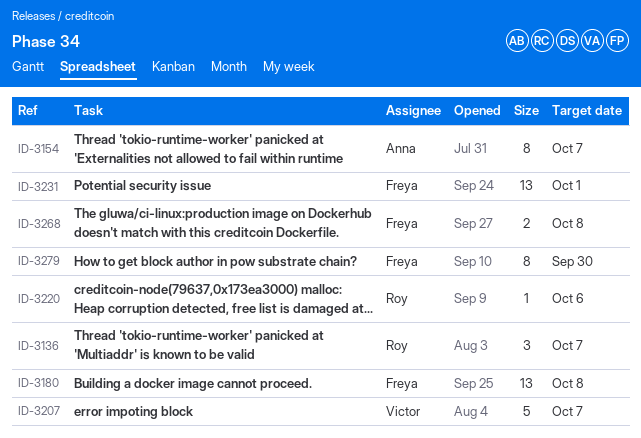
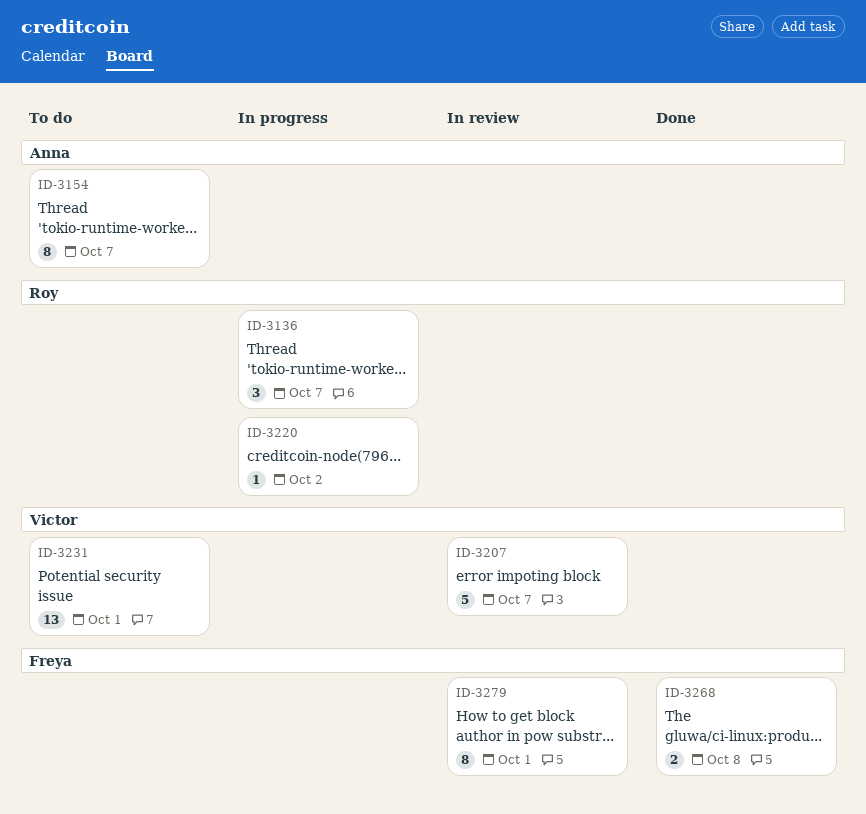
ID-3180: present -> none
ID-3220, due: Oct 6 -> Oct 2
ID-3231, owner: Freya -> Victor
ID-3279, due: Sep 30 -> Oct 1

